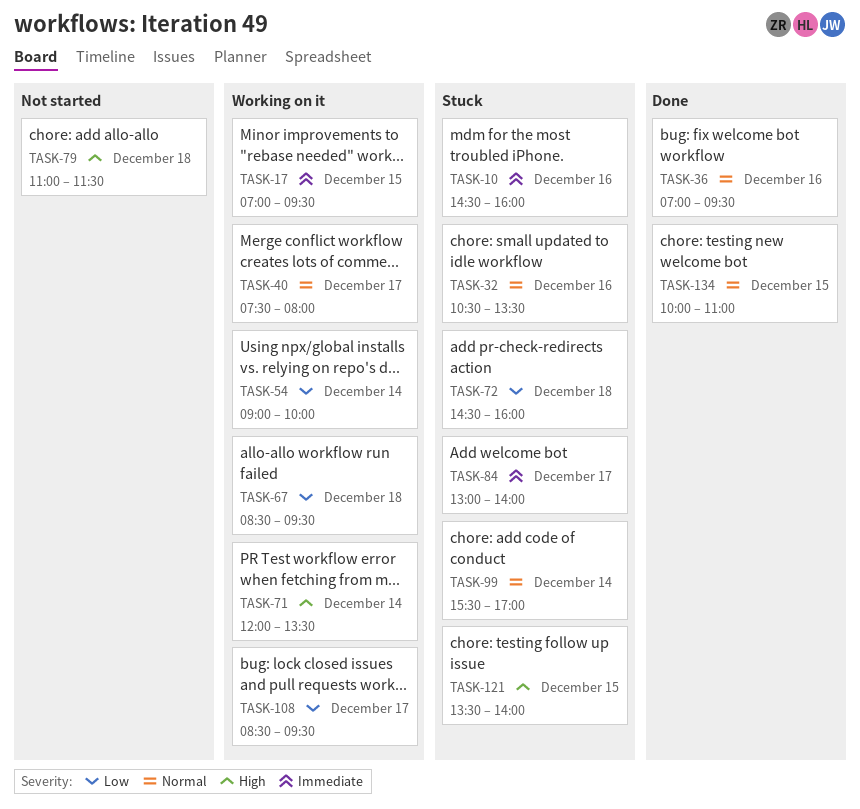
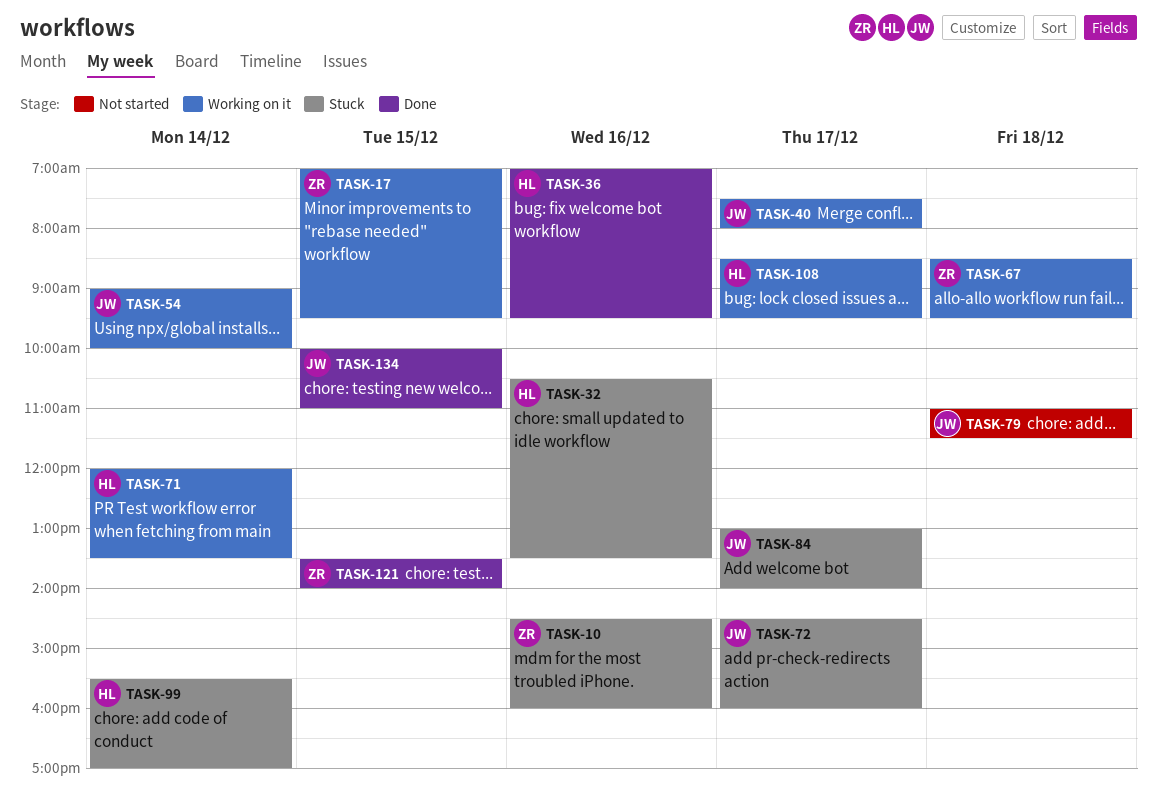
TASK-72, day: Dec 18 -> Dec 17
TASK-121, status: Stuck -> Done

